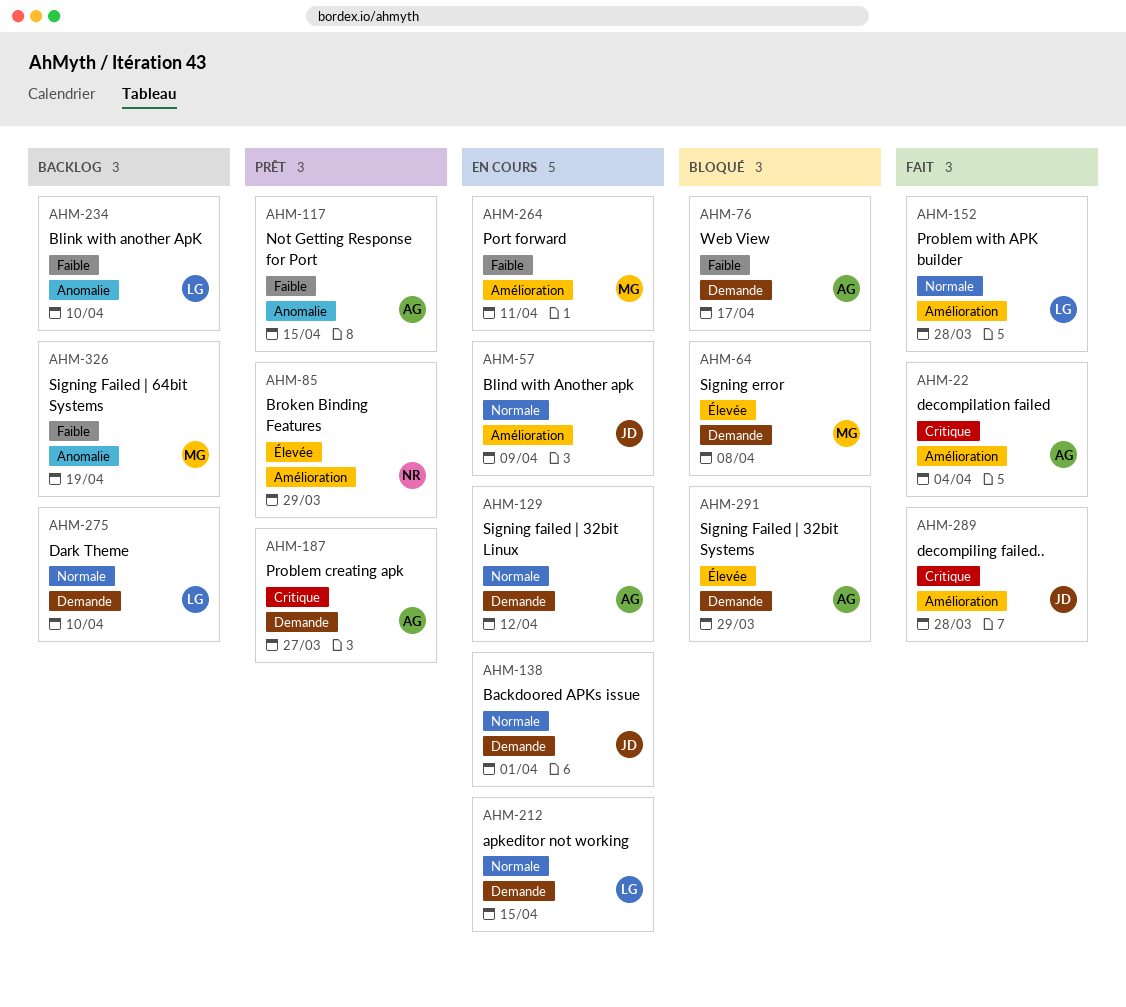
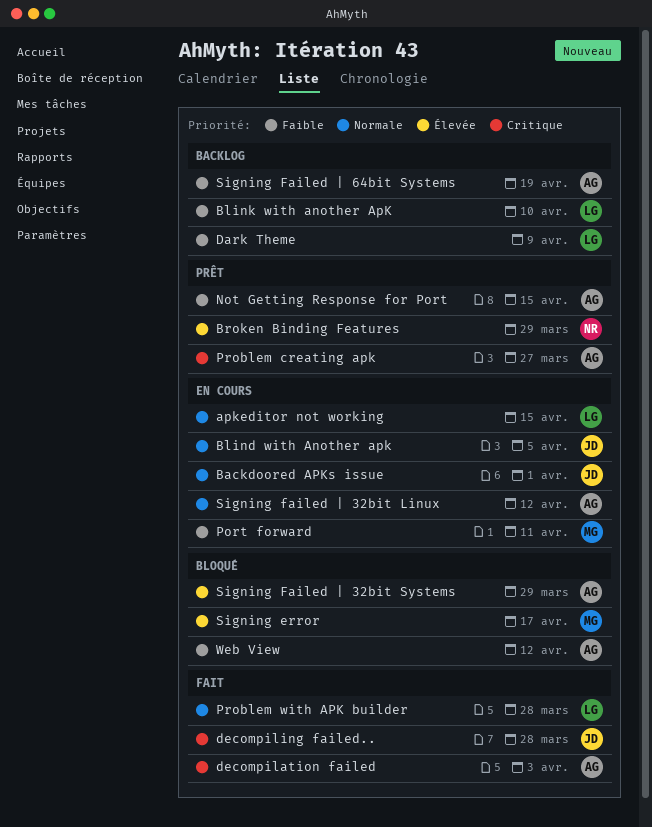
Blind with Another apk, due: Apr 9 -> Apr 5
Dark Theme, priority: Normale -> Faible
Dark Theme, due: Apr 10 -> Apr 9
decompilation failed, due: Apr 4 -> Apr 3
Signing error, due: Apr 8 -> Apr 17
Signing Failed | 64bit Systems, owner: MG -> AG
Web View, due: Apr 17 -> Apr 12

